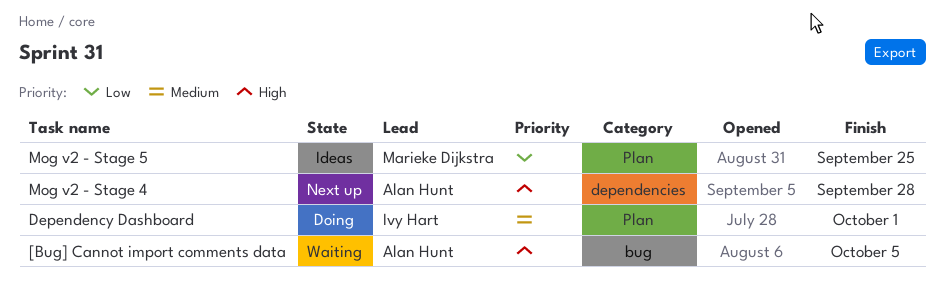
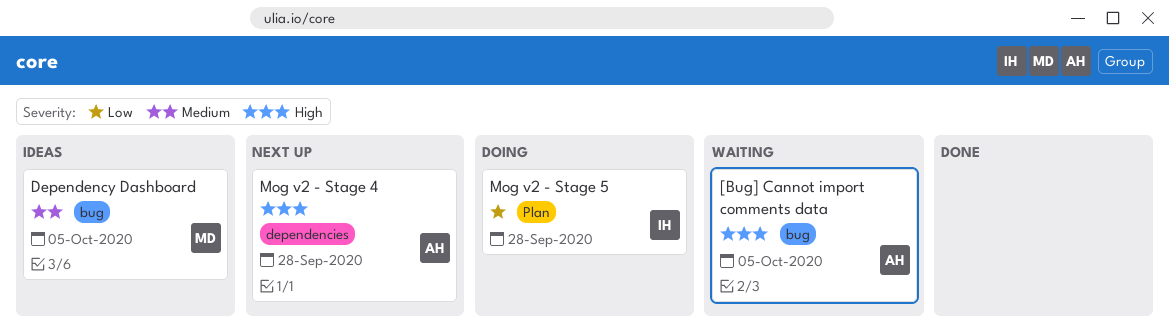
Dependency Dashboard, status: Doing -> Ideas
Dependency Dashboard, owner: Ivy Hart -> Marieke Dijkstra
Dependency Dashboard, label: Plan -> bug
Dependency Dashboard, due: Oct 1 -> Oct 5
Mog v2 - Stage 5, status: Ideas -> Doing
Mog v2 - Stage 5, owner: Marieke Dijkstra -> Ivy Hart
Mog v2 - Stage 5, due: Sep 25 -> Sep 28

